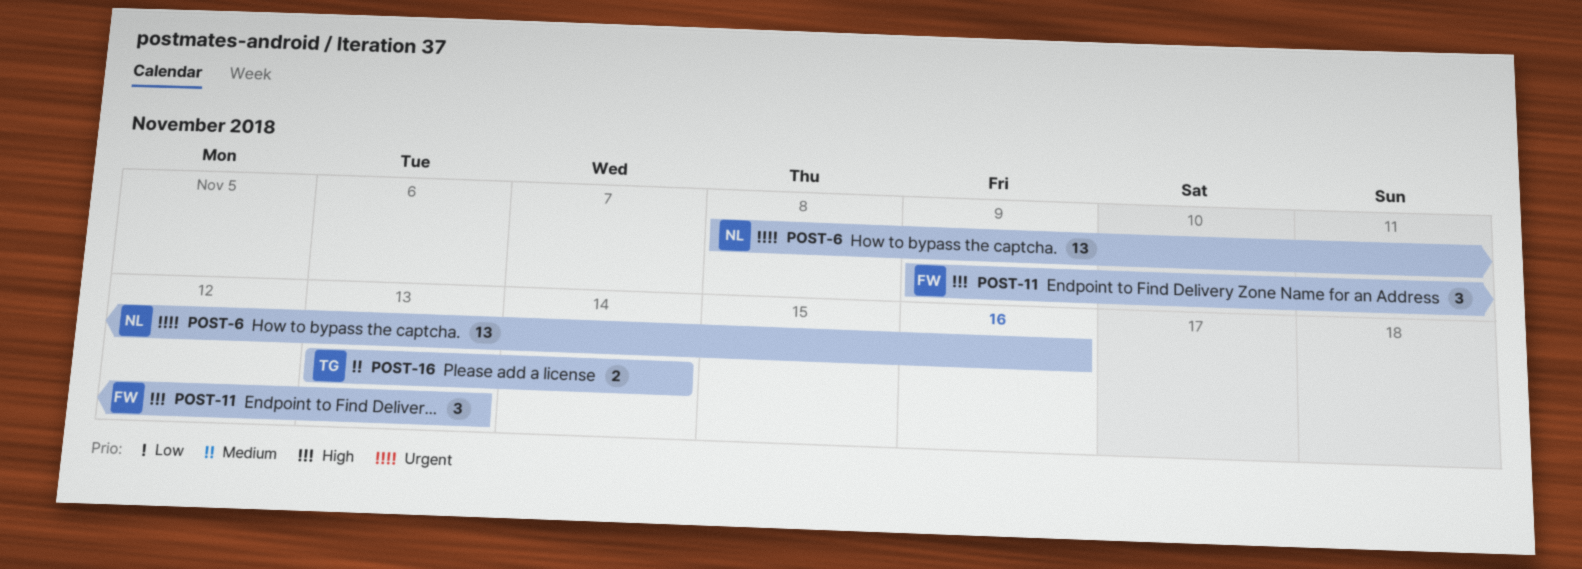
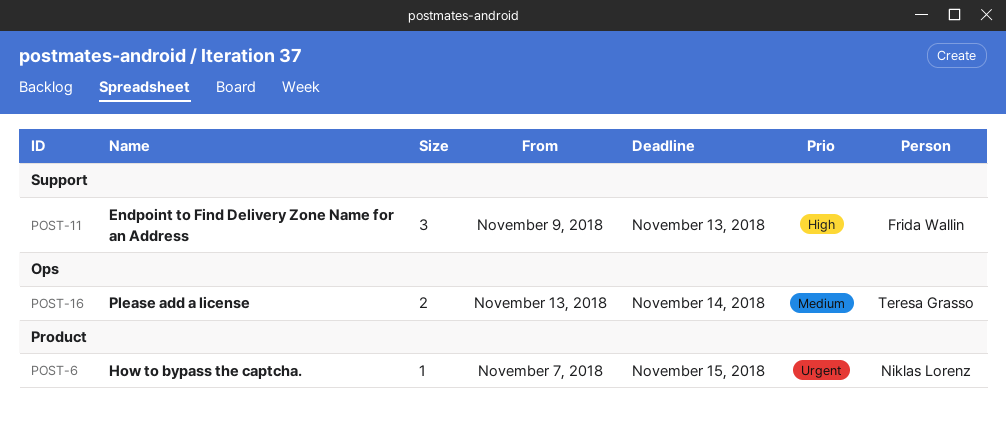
POST-6, estimate: 13 -> 1
POST-6, start: Nov 8 -> Nov 7
POST-6, due: Nov 16 -> Nov 15

